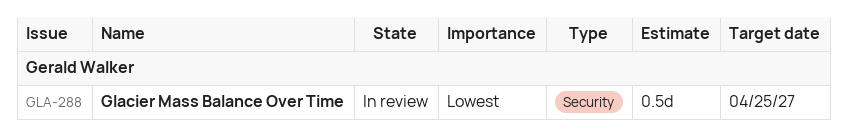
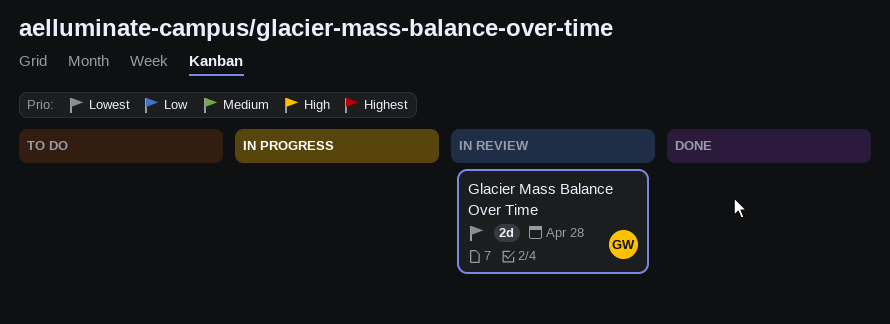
Glacier Mass Balance Over Time, estimate: 0.5d -> 2d
Glacier Mass Balance Over Time, due: Apr 25 -> Apr 28

